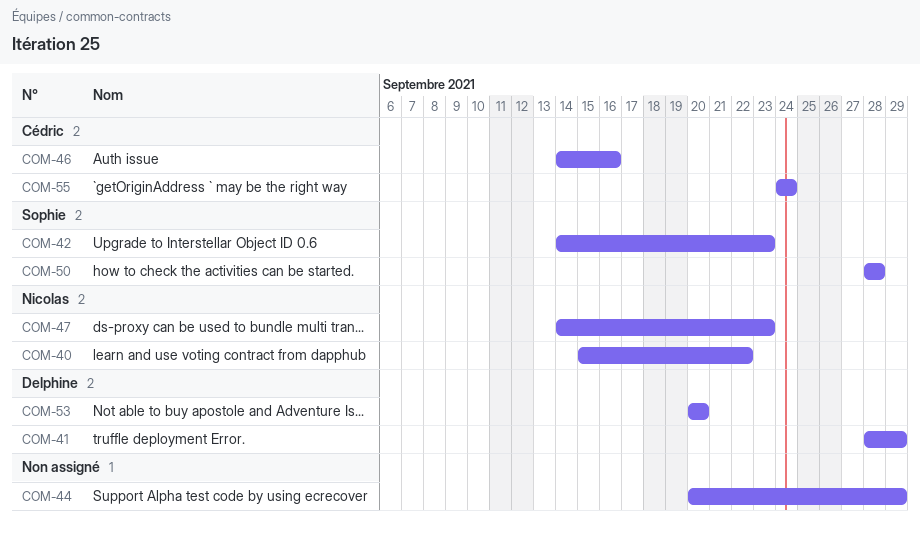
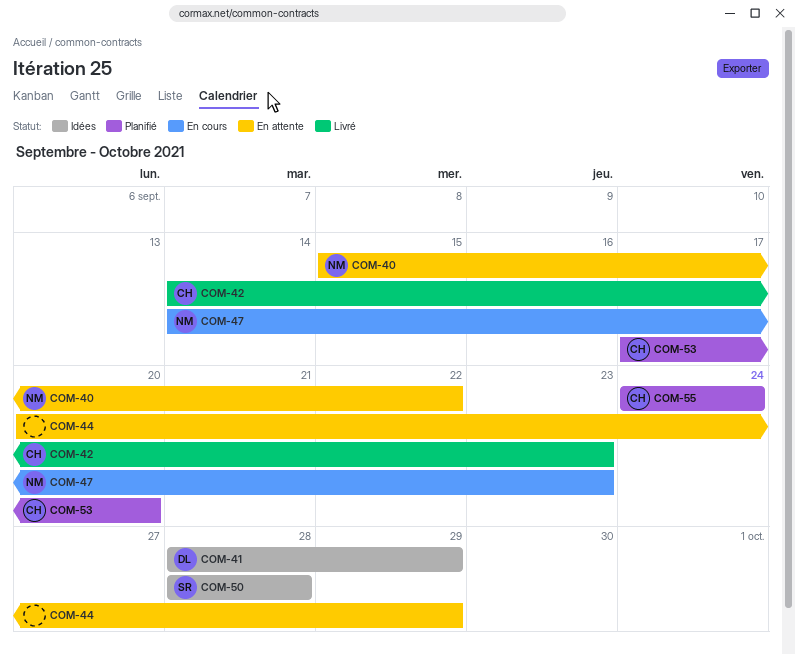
COM-42, owner: Sophie -> Cédric
COM-46: present -> none
COM-53, owner: Delphine -> Cédric
COM-53, start: Sep 20 -> Sep 17

